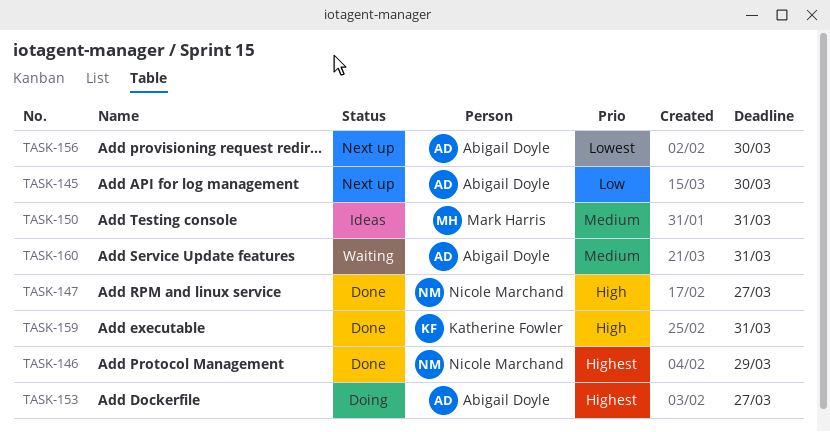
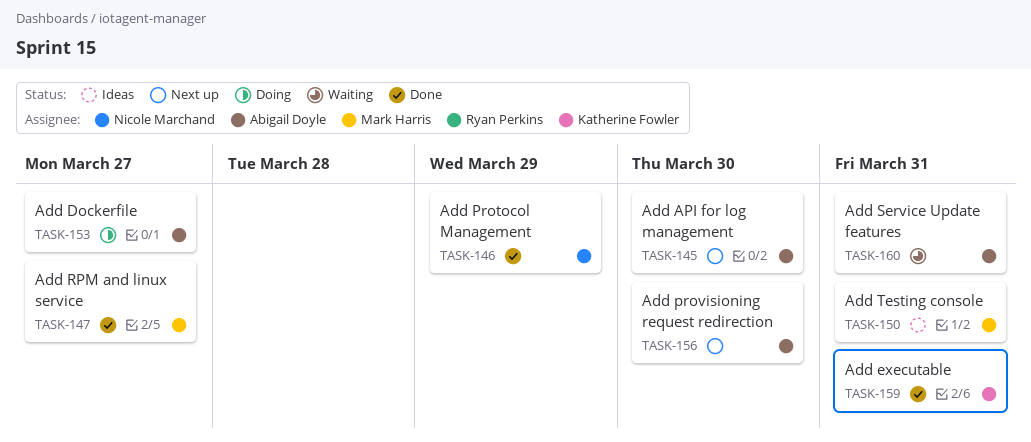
TASK-147, owner: Nicole Marchand -> Mark Harris

